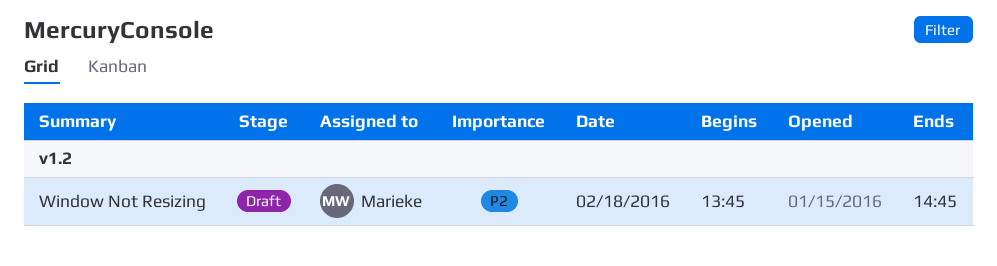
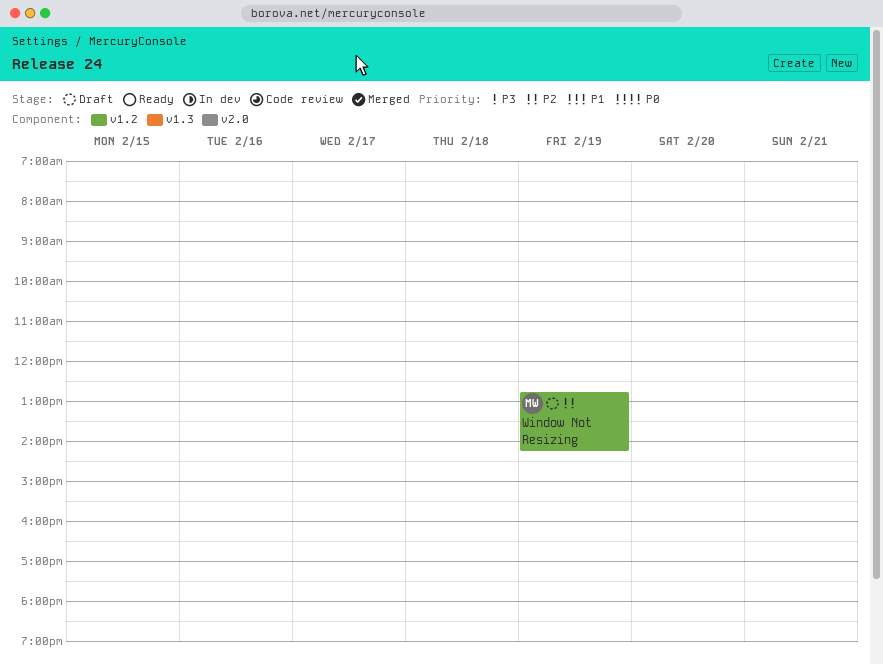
Window Not Resizing, day: Feb 18 -> Feb 19
Window Not Resizing, begins: 13:45 -> 12:45
Window Not Resizing, ends: 14:45 -> 14:15

